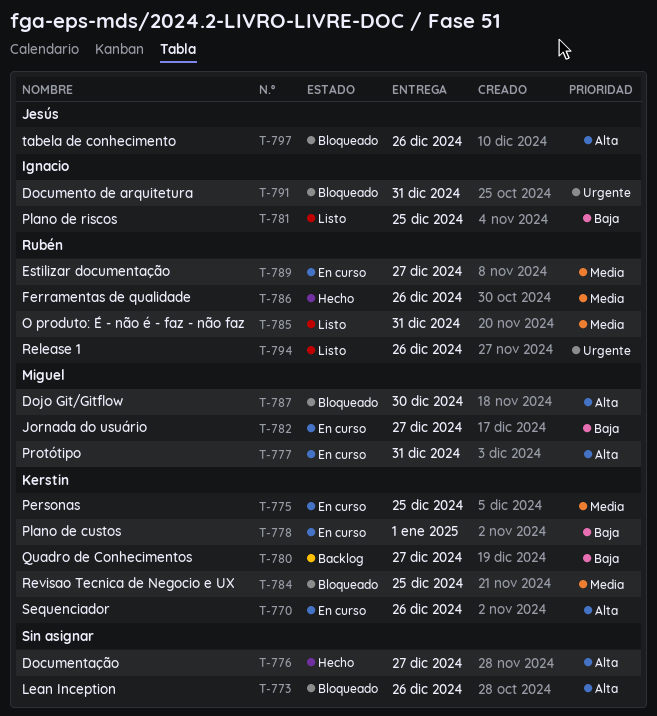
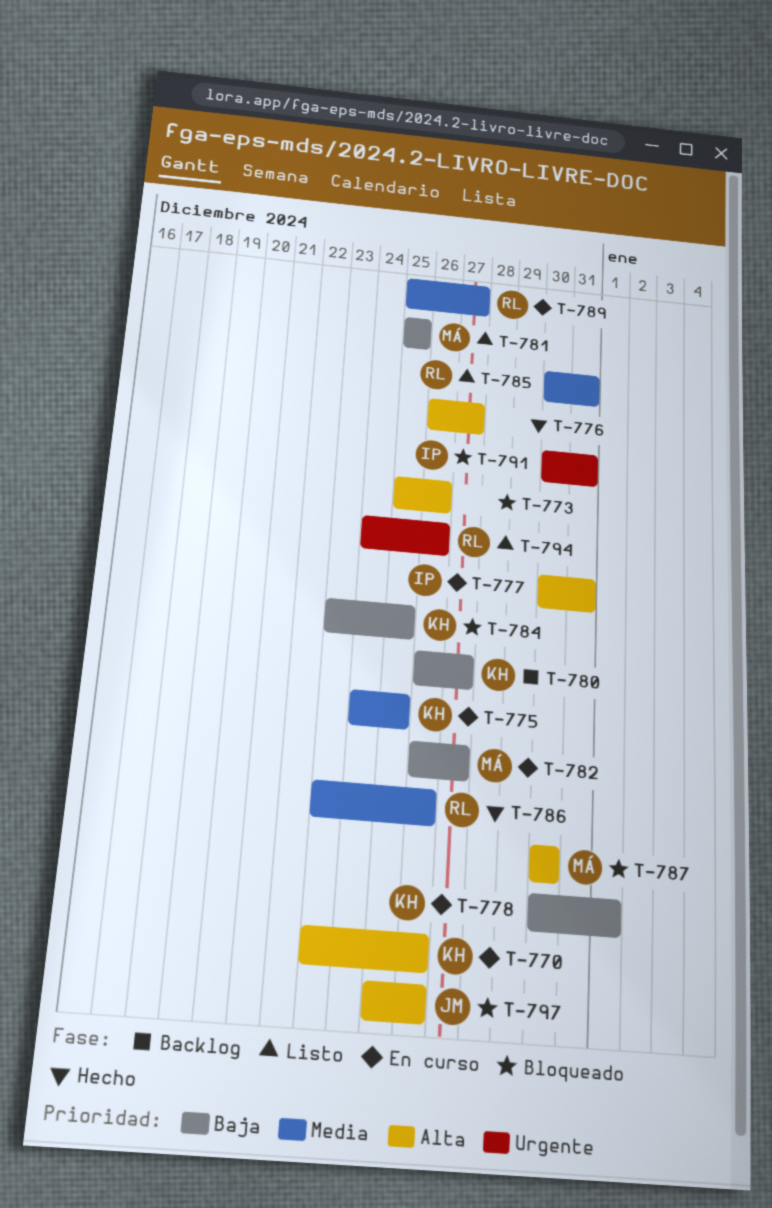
T-777, owner: Miguel -> Ignacio
T-781, owner: Ignacio -> Miguel
T-784, priority: Media -> Baja

